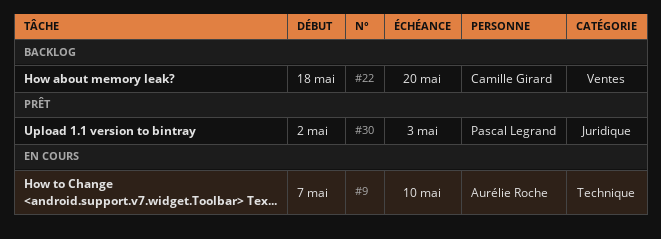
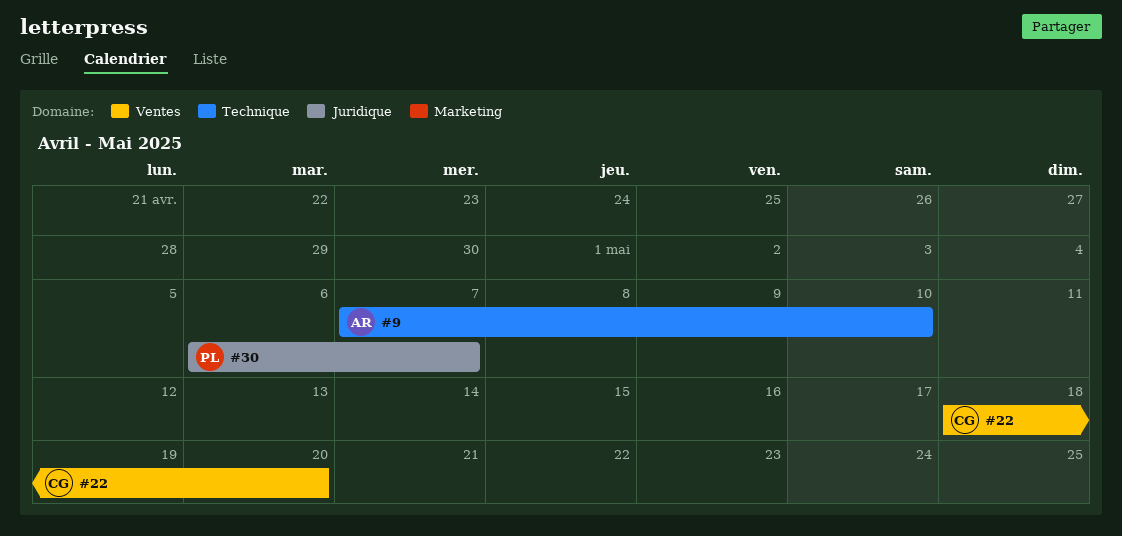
#30, start: May 2 -> May 6
#30, due: May 3 -> May 7

